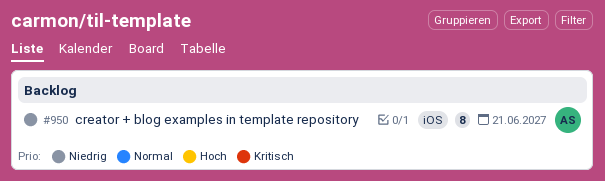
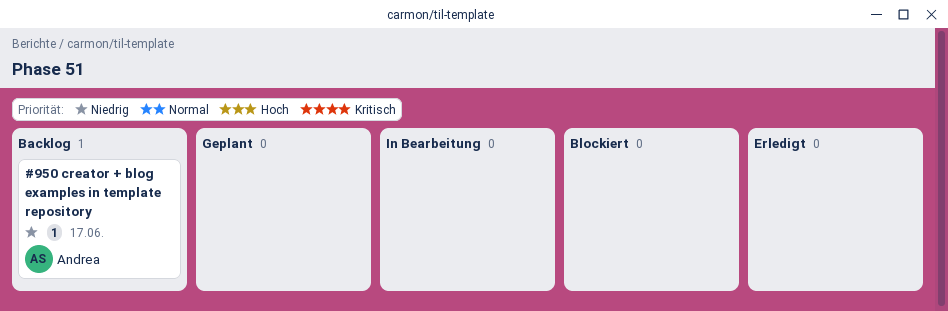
#950, estimate: 8 -> 1
#950, due: Jun 21 -> Jun 17

